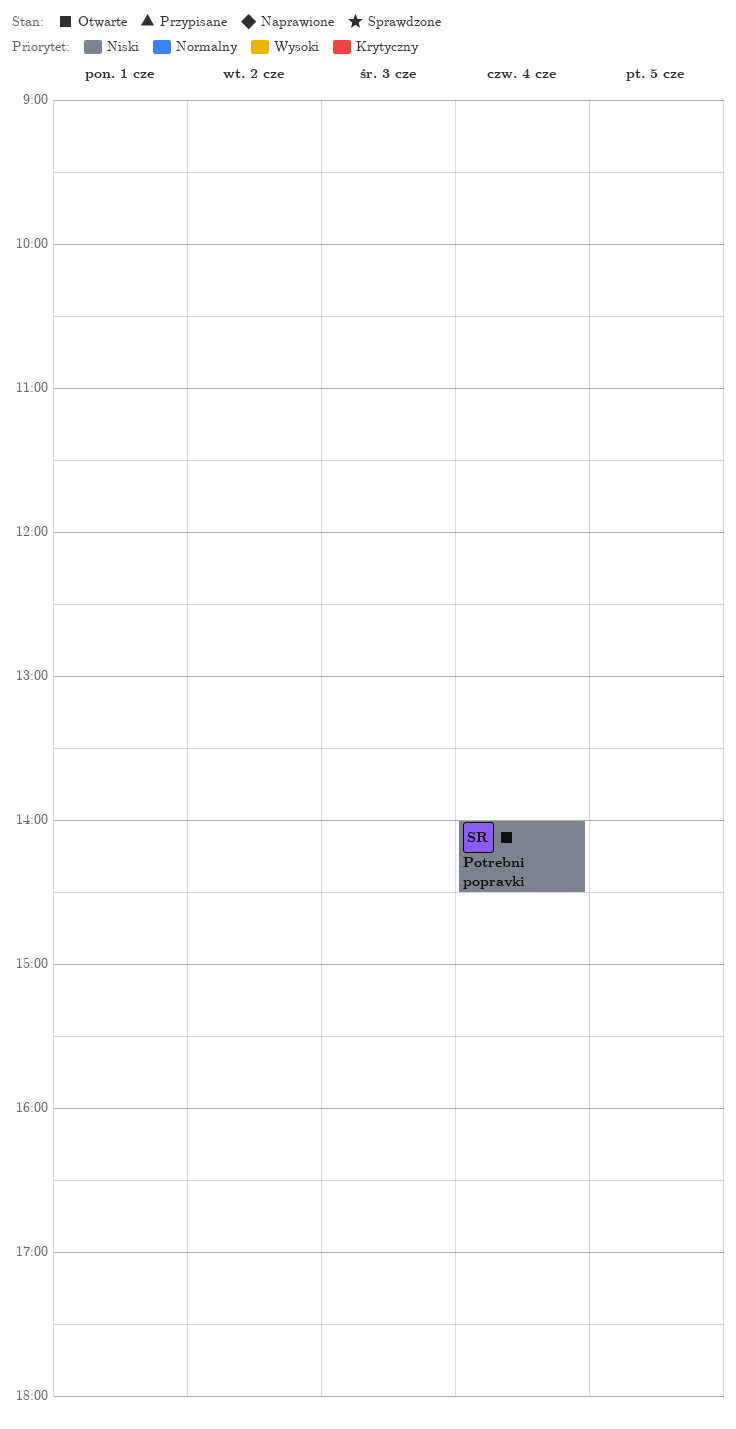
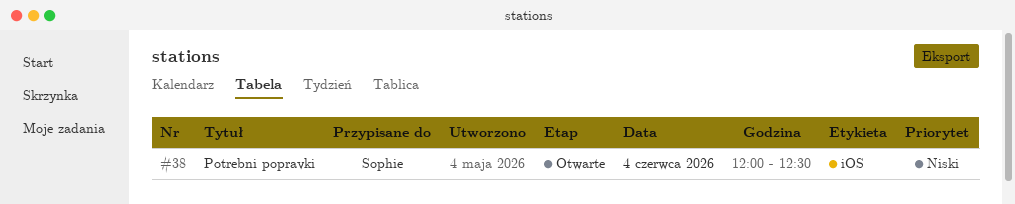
Potrebni popravki, begins: 14:00 -> 12:00
Potrebni popravki, ends: 14:30 -> 12:30

